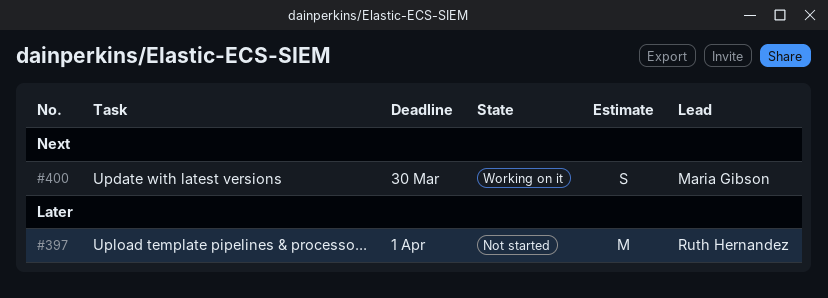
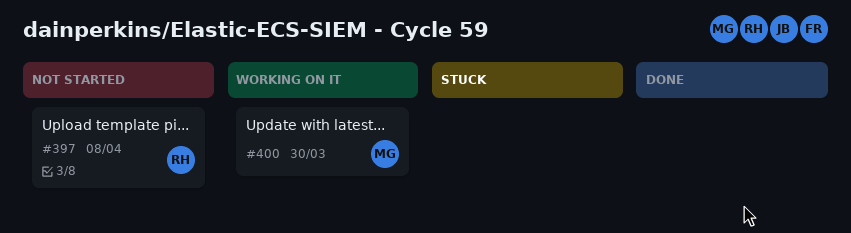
#397, due: Apr 1 -> Apr 8

